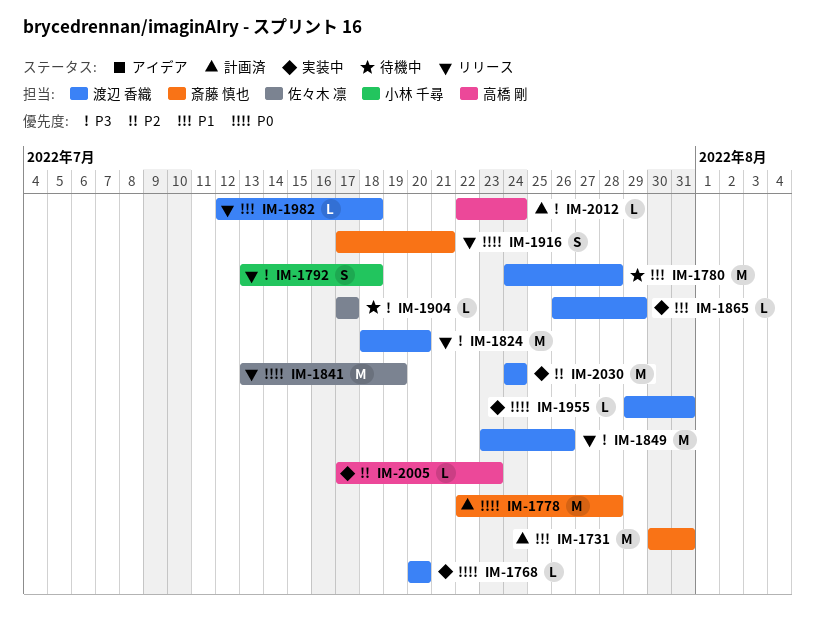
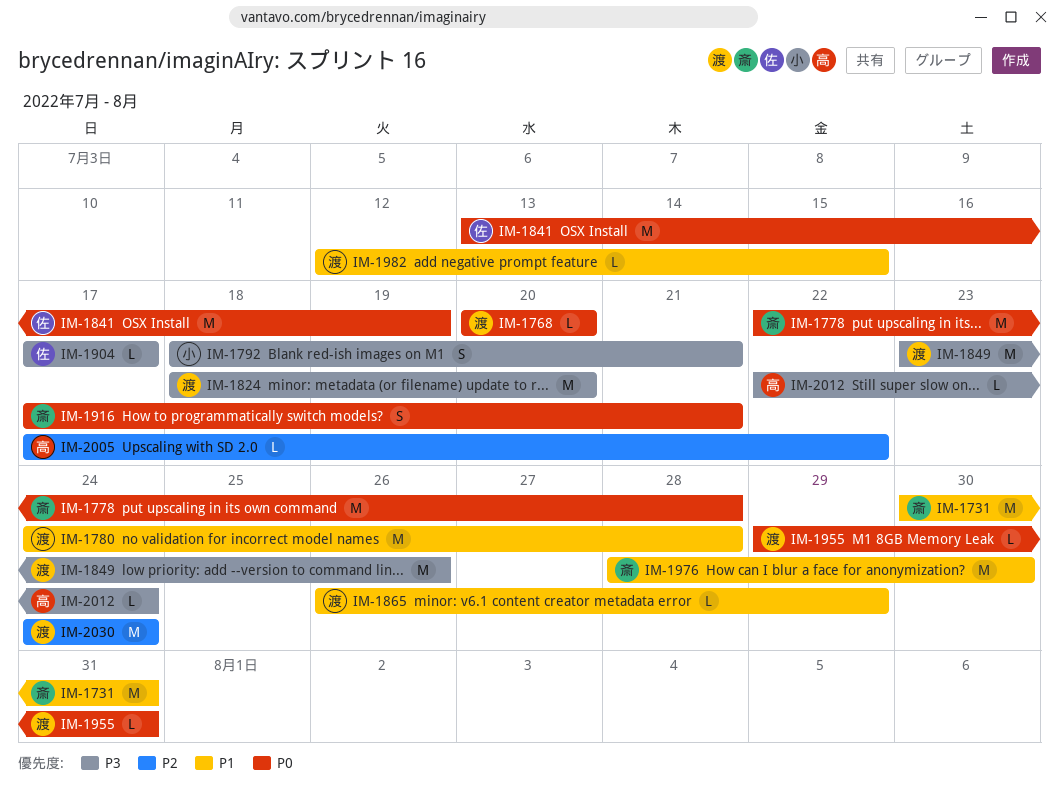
IM-1792, start: Jul 13 -> Jul 18
IM-1792, due: Jul 18 -> Jul 21
IM-1976: none -> present
IM-1982, due: Jul 18 -> Jul 15
IM-2005, due: Jul 23 -> Jul 22

